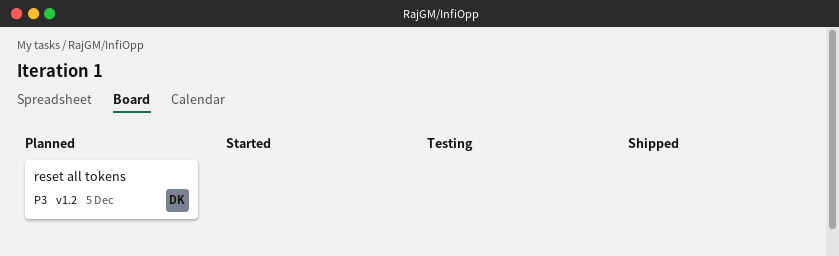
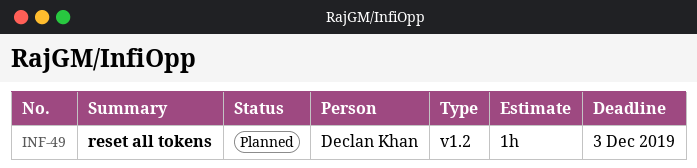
reset all tokens, due: Dec 5 -> Dec 3

